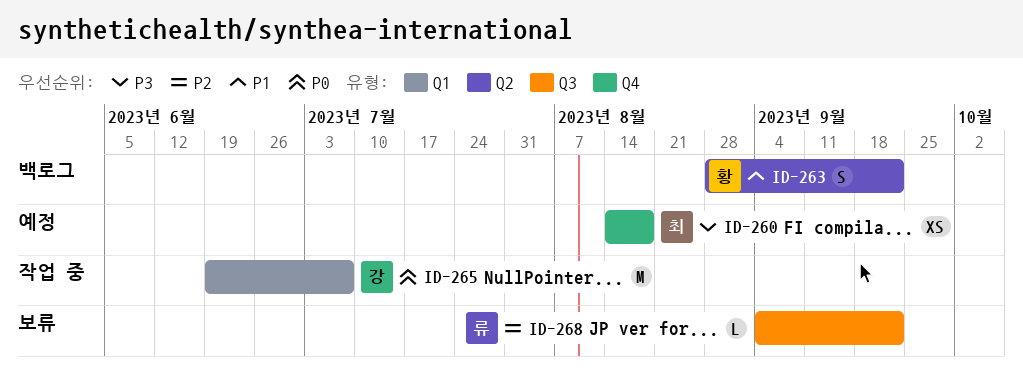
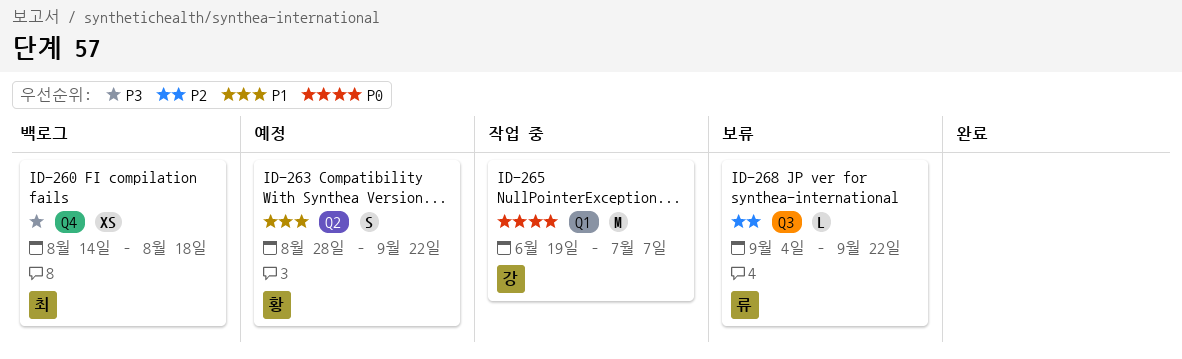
ID-260, status: 예정 -> 백로그
ID-263, status: 백로그 -> 예정

